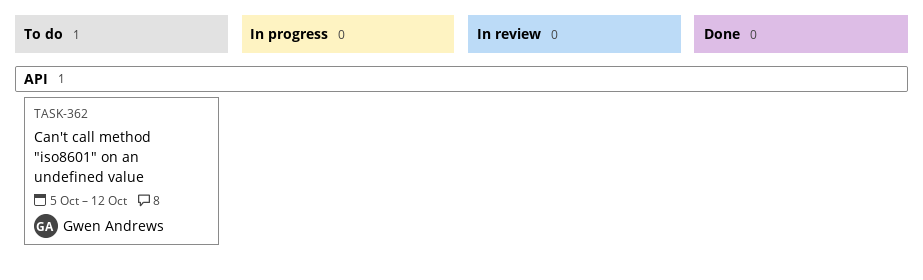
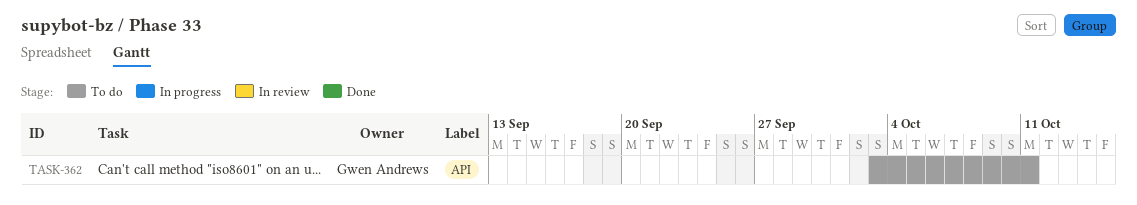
TASK-362, start: Oct 5 -> Oct 3
TASK-362, due: Oct 12 -> Oct 11

